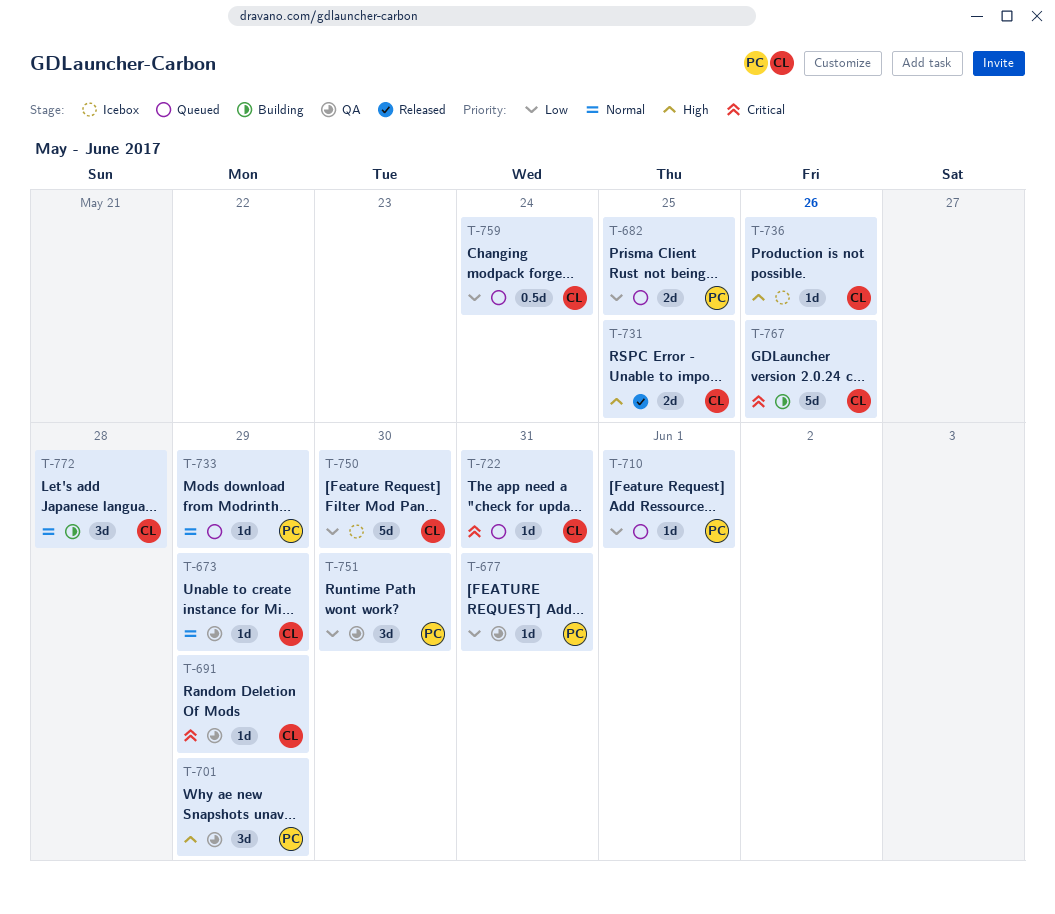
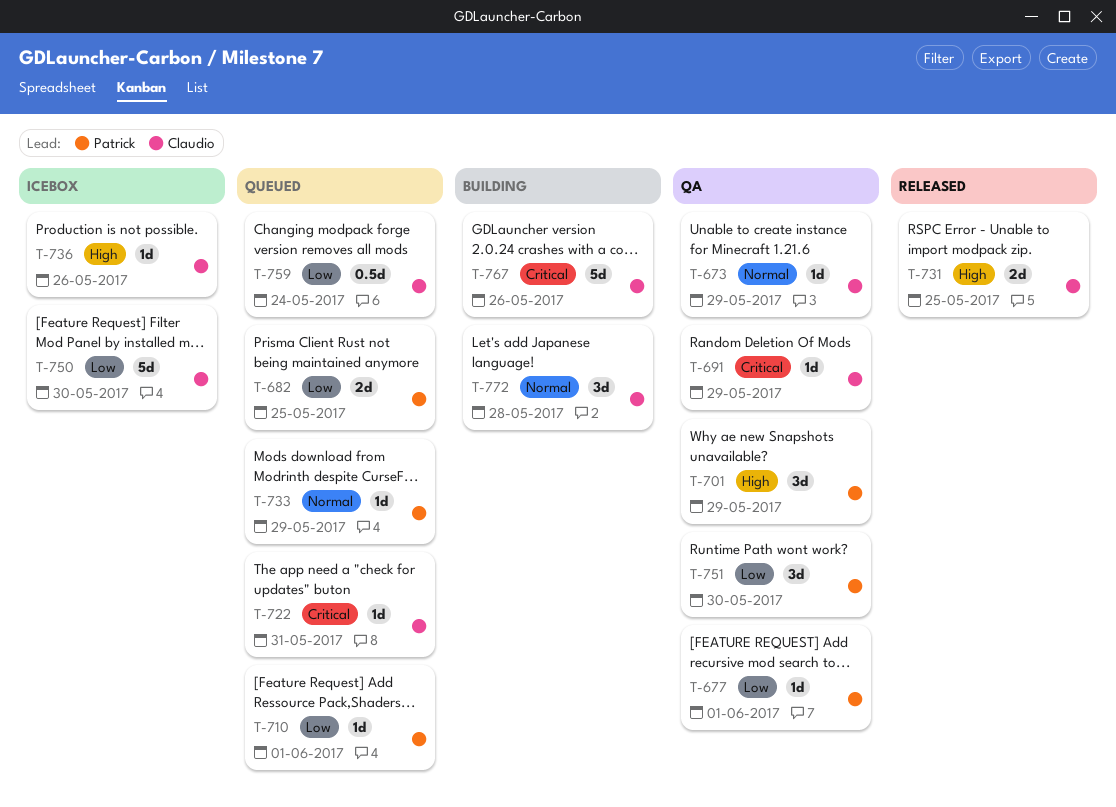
T-677, due: May 31 -> Jun 1

